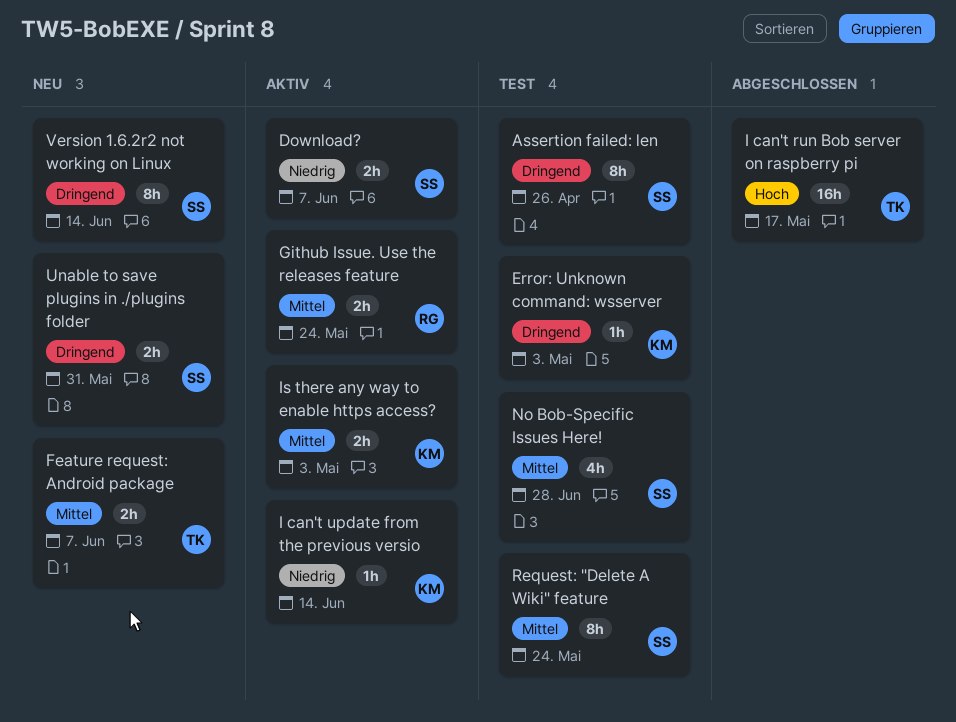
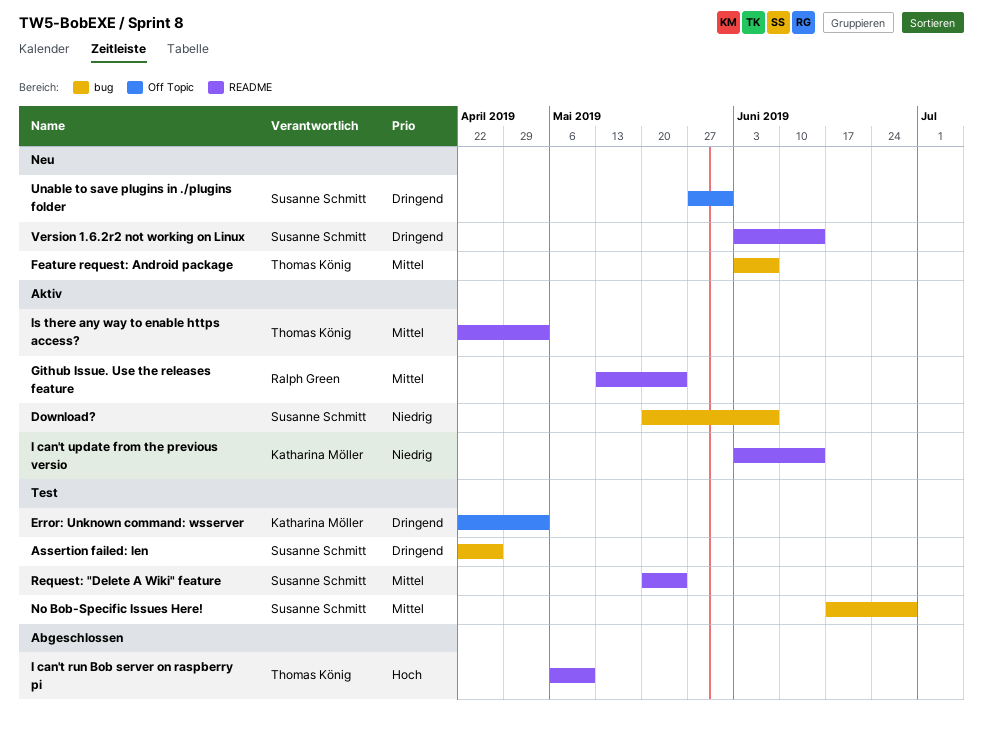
I can't run Bob server on raspberry pi, due: May 17 -> May 10
Is there any way to enable https access?, owner: Katharina Möller -> Thomas König

